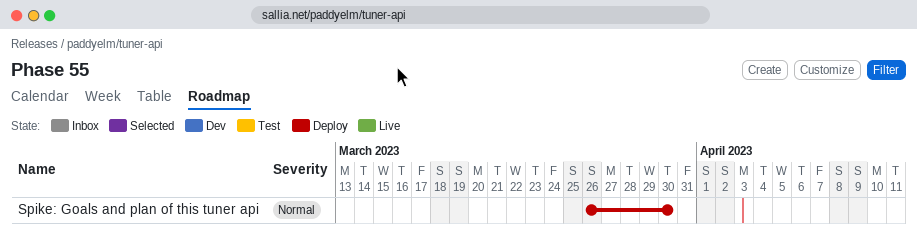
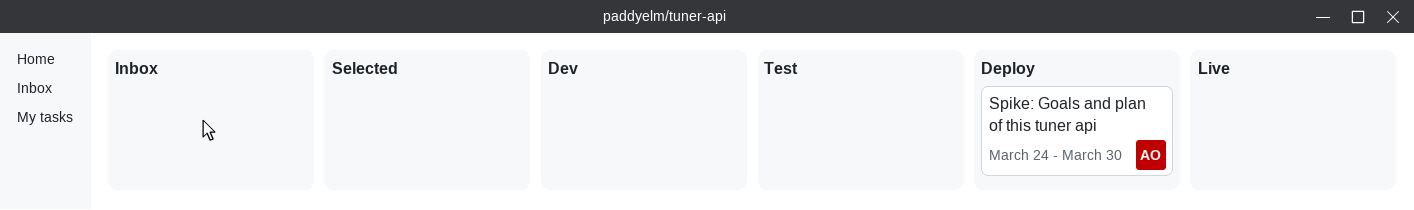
Spike: Goals and plan of this tuner api, start: Mar 26 -> Mar 24

